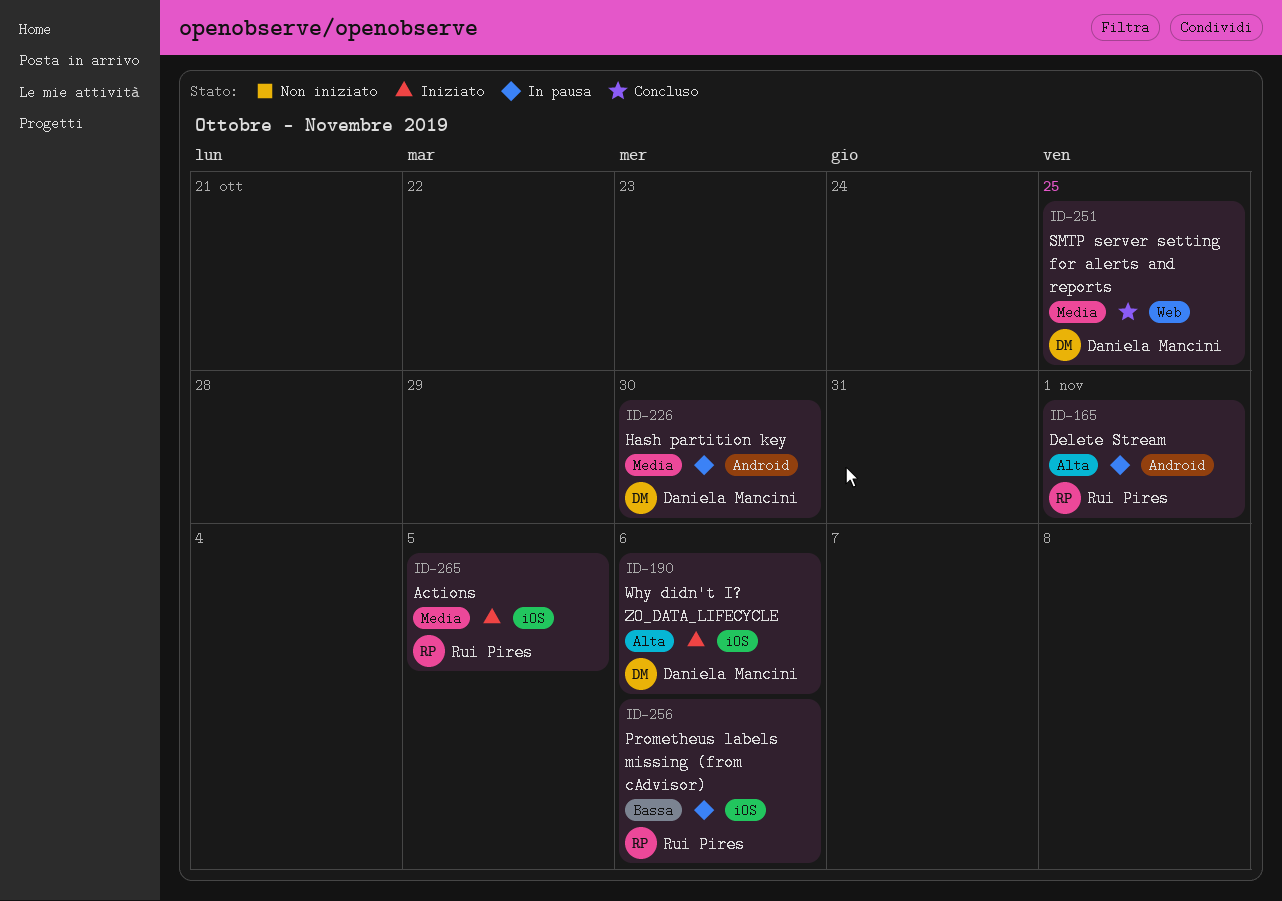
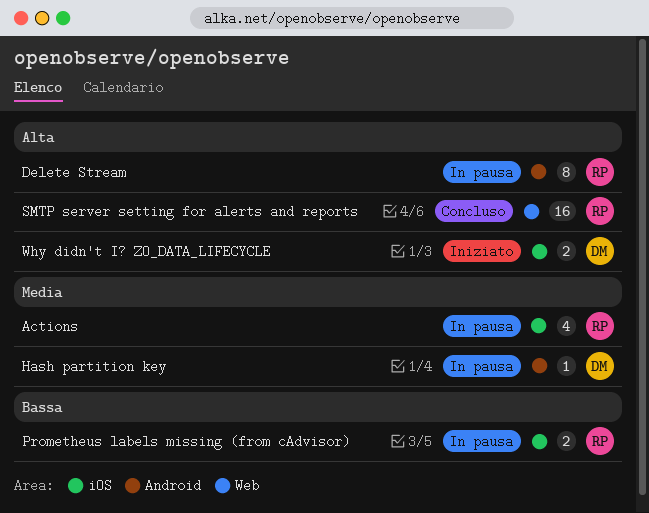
Actions, status: Iniziato -> In pausa
SMTP server setting for alerts and reports, owner: Daniela Mancini -> Rui Pires
SMTP server setting for alerts and reports, priority: Media -> Alta

